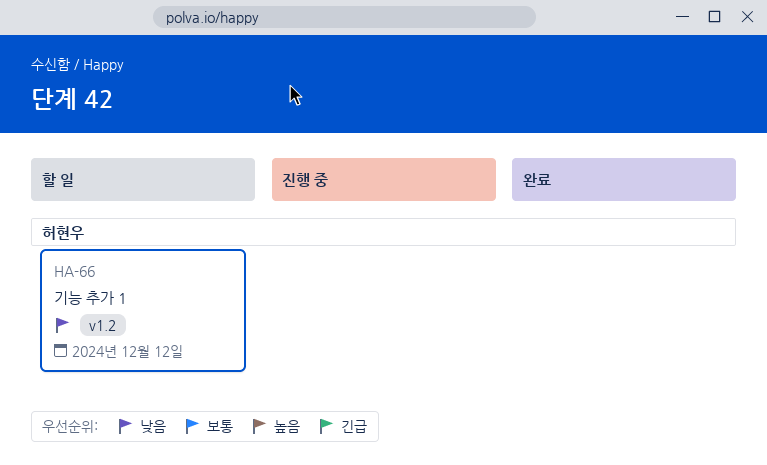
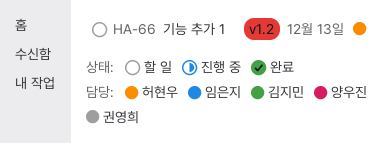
HA-66, due: Dec 12 -> Dec 13

